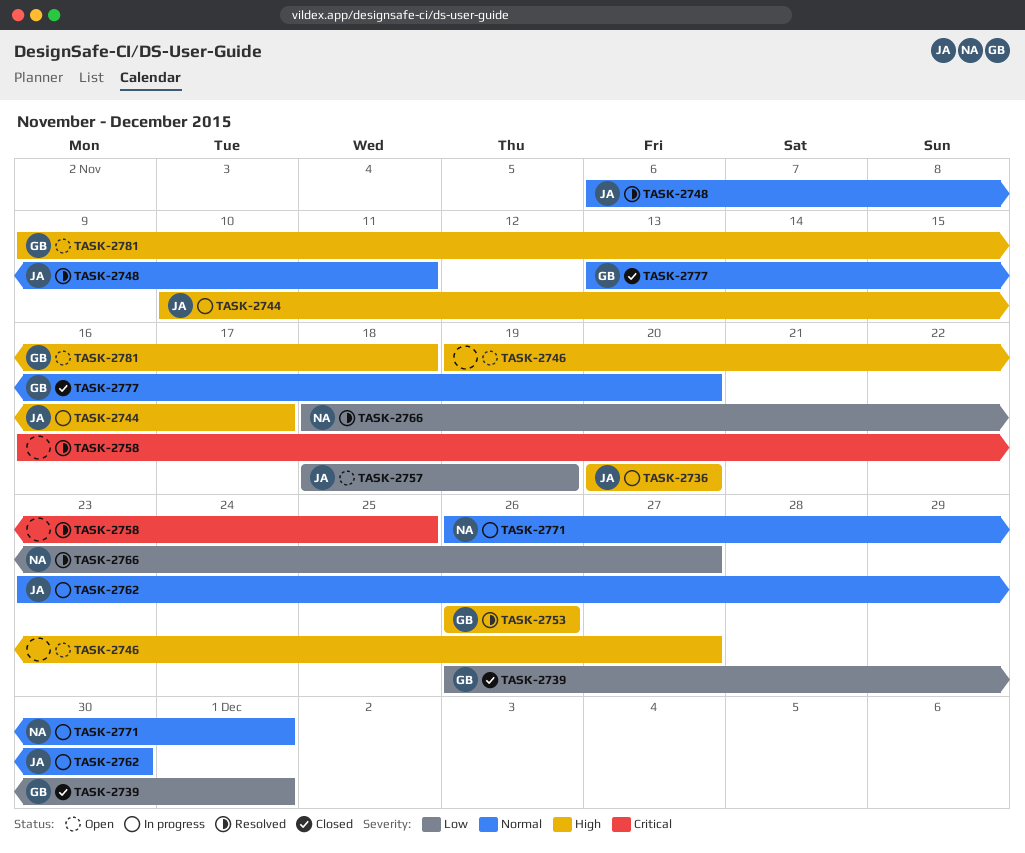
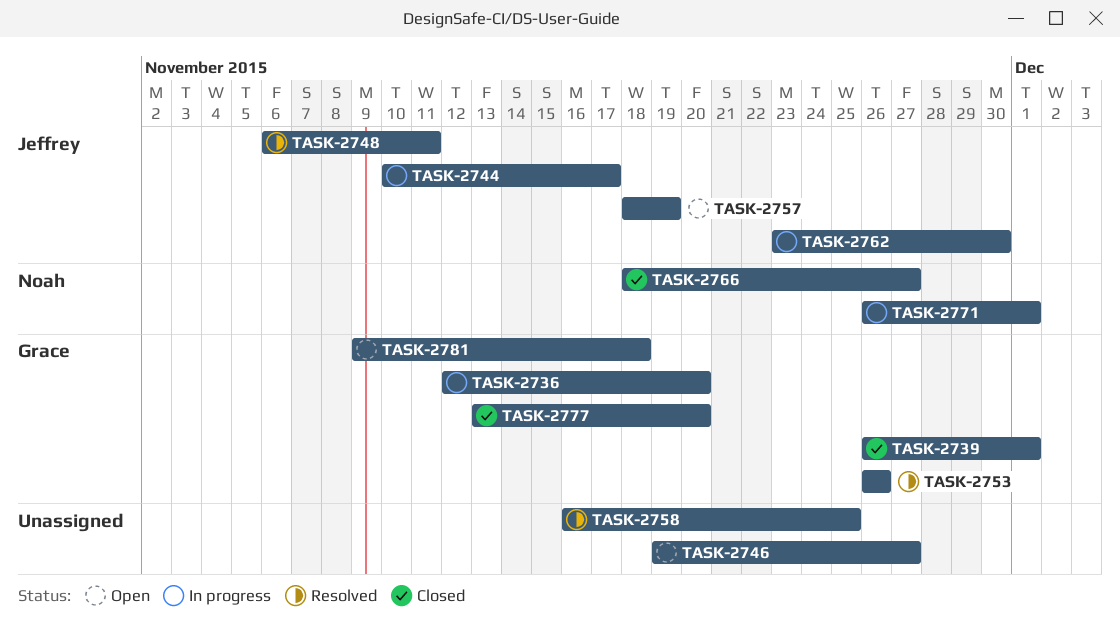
TASK-2736, owner: Jeffrey -> Grace
TASK-2736, start: Nov 20 -> Nov 12
TASK-2766, status: Resolved -> Closed

